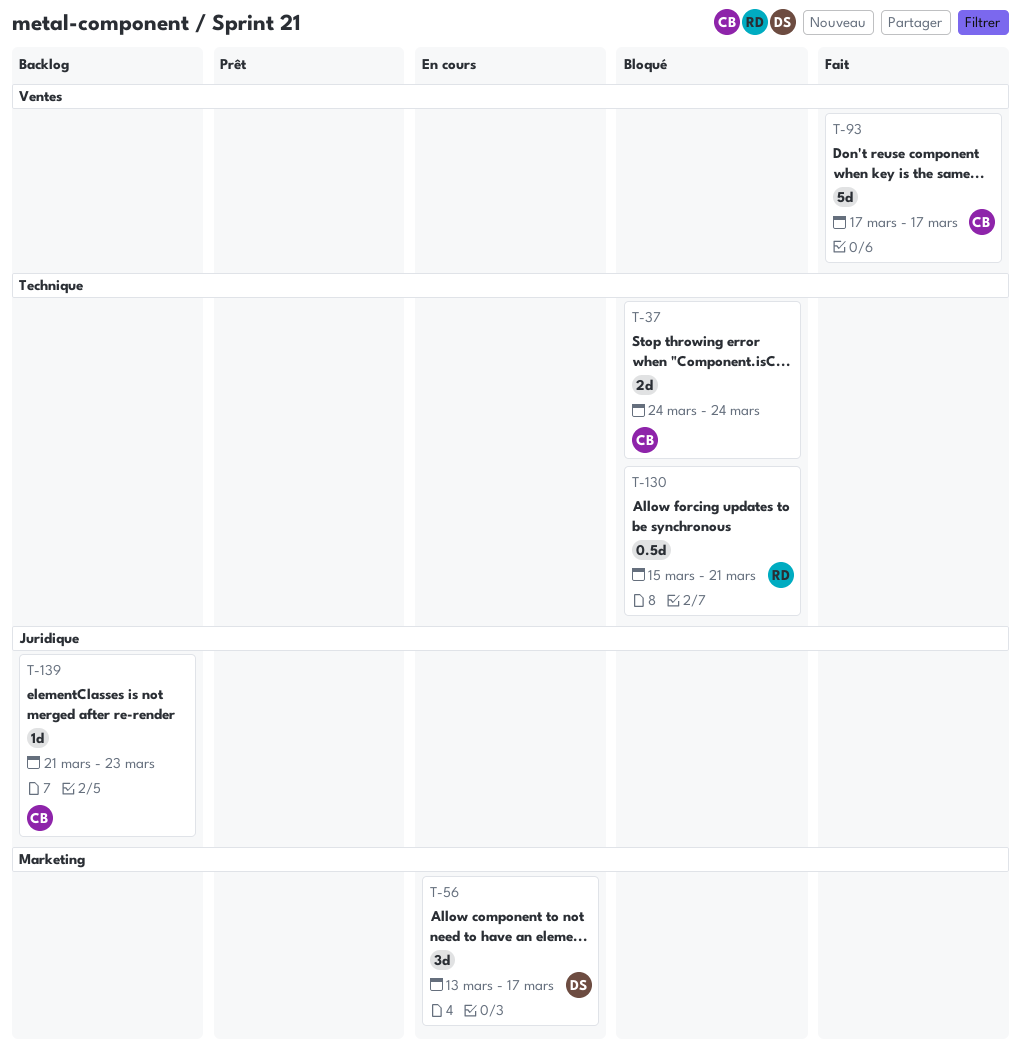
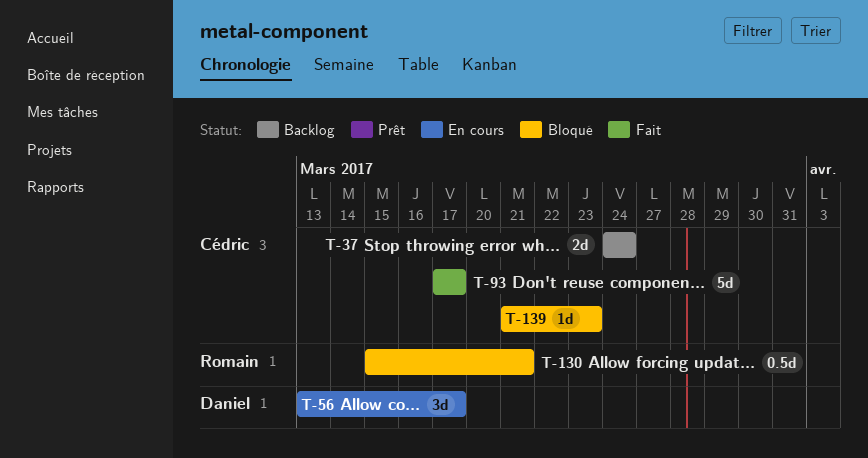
T-37, status: Bloqué -> Backlog
T-139, status: Backlog -> Bloqué

